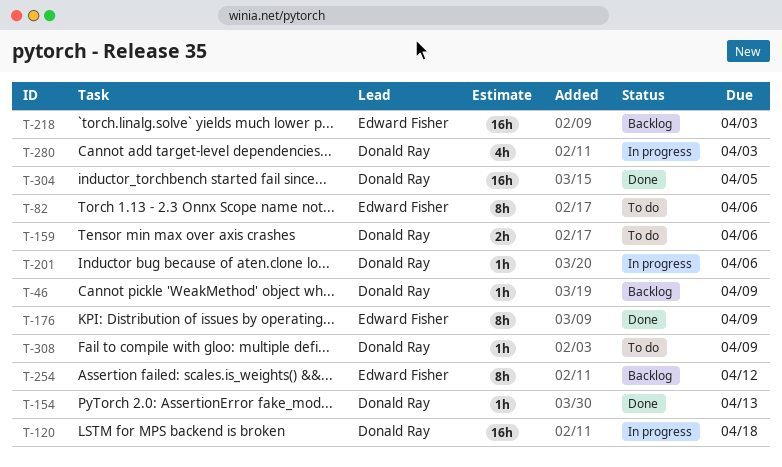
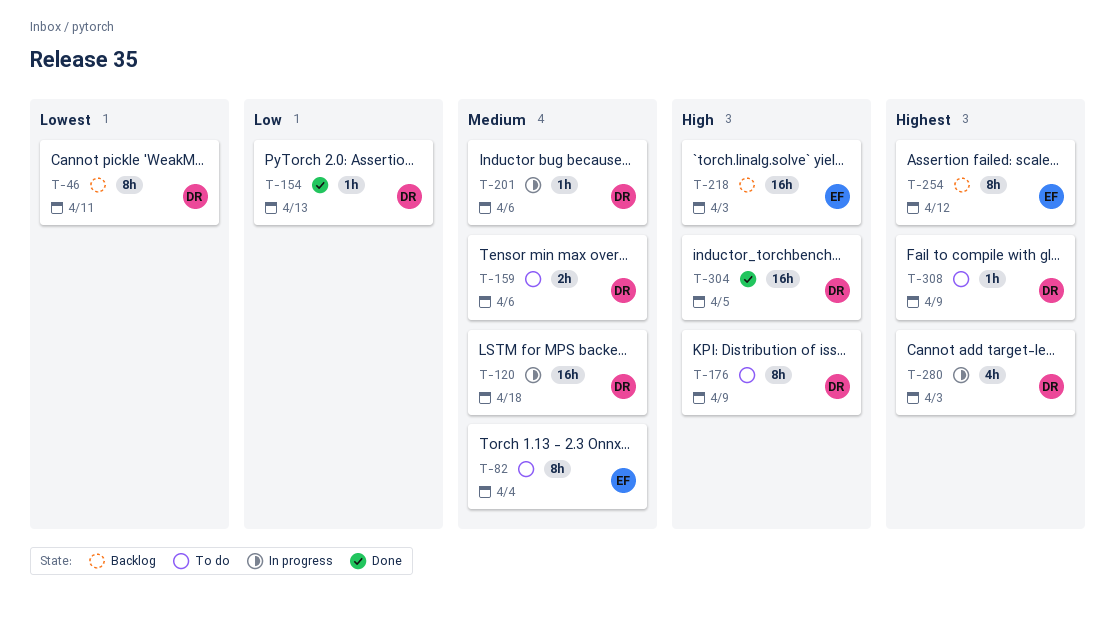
T-46, estimate: 1h -> 8h
T-46, due: Apr 9 -> Apr 11
T-82, due: Apr 6 -> Apr 4
T-176, status: Done -> To do
T-176, owner: Edward Fisher -> Donald Ray

